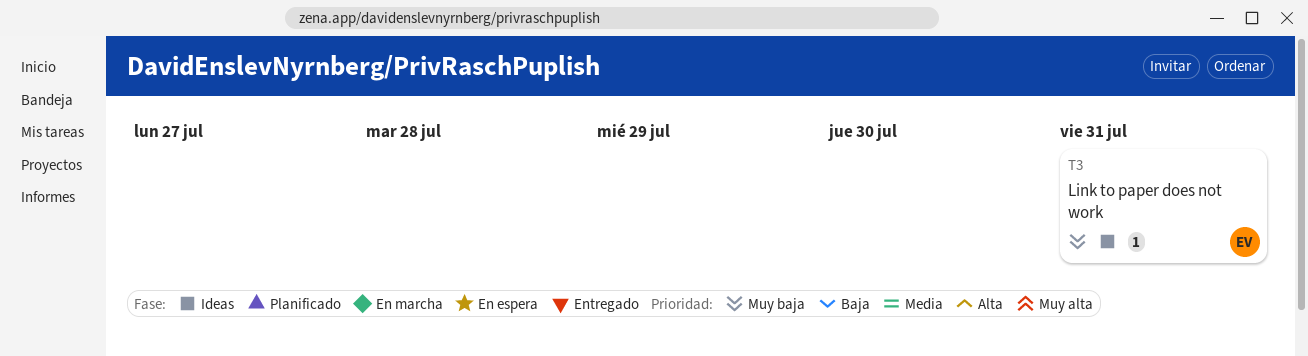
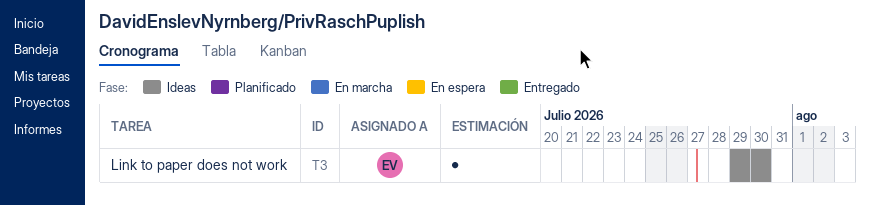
T3, due: Jul 31 -> Jul 30

